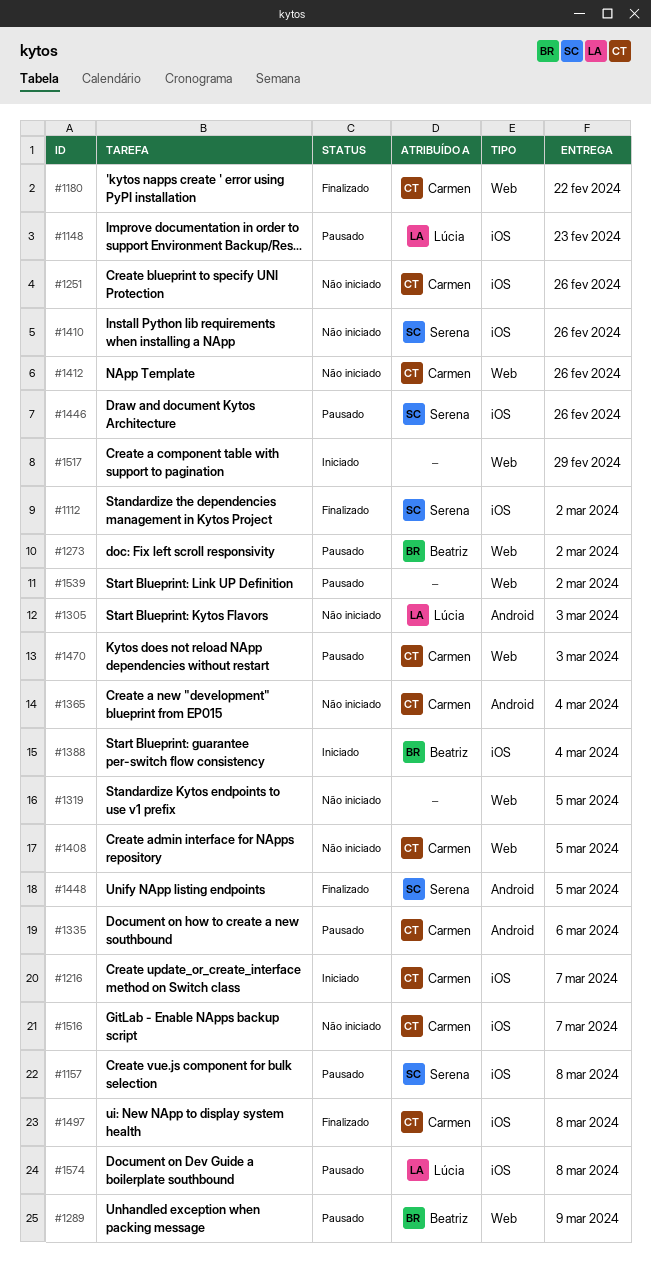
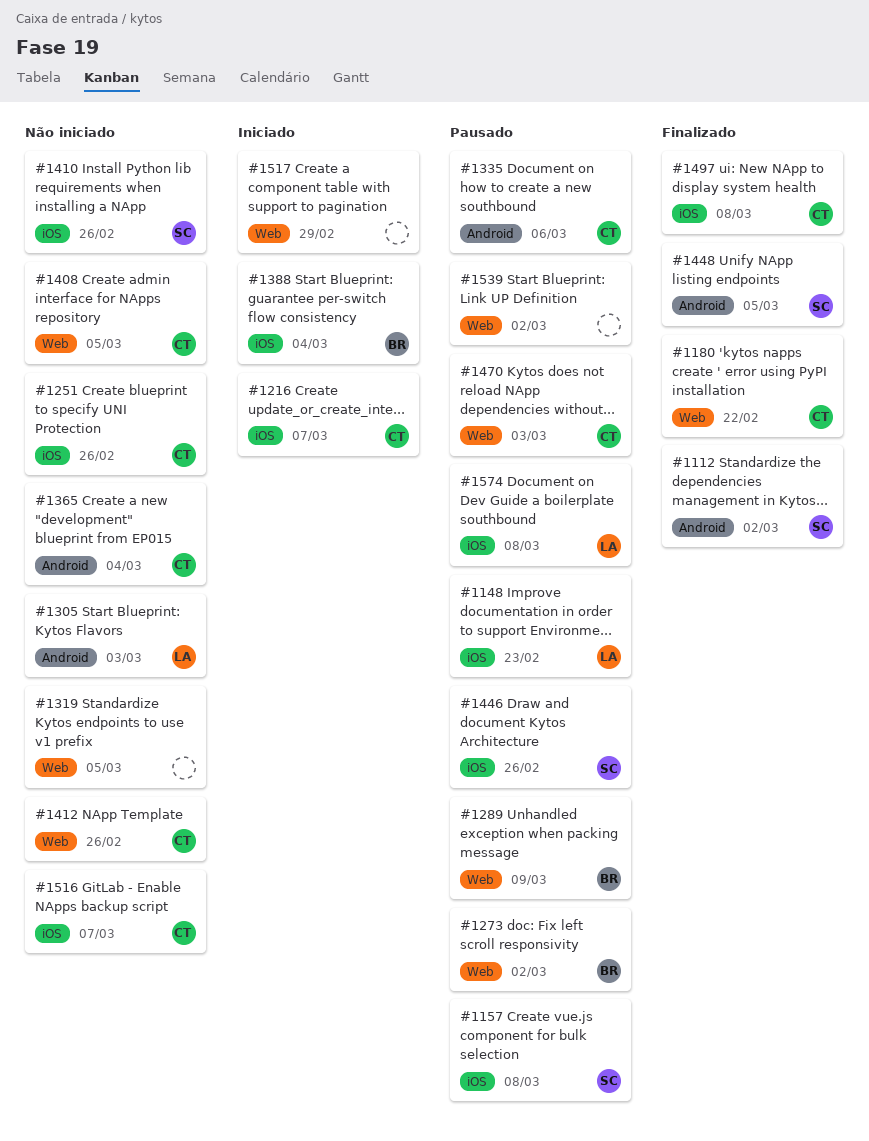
#1112, label: iOS -> Android

